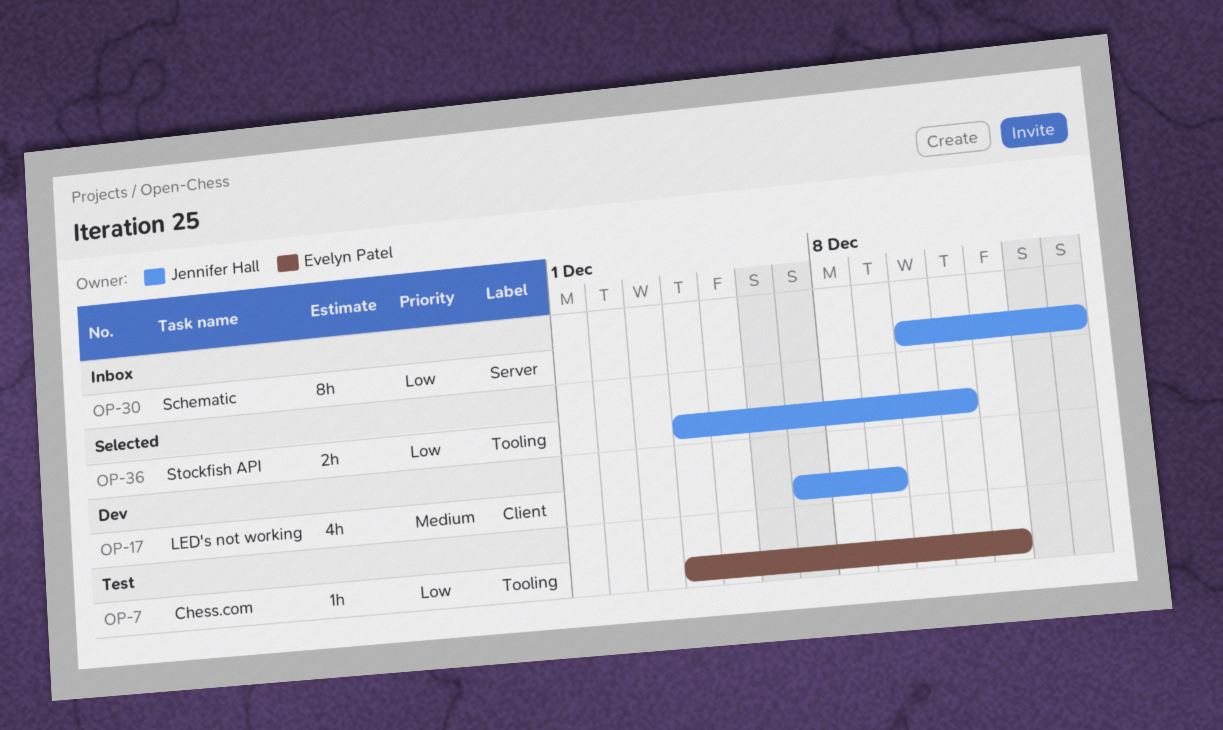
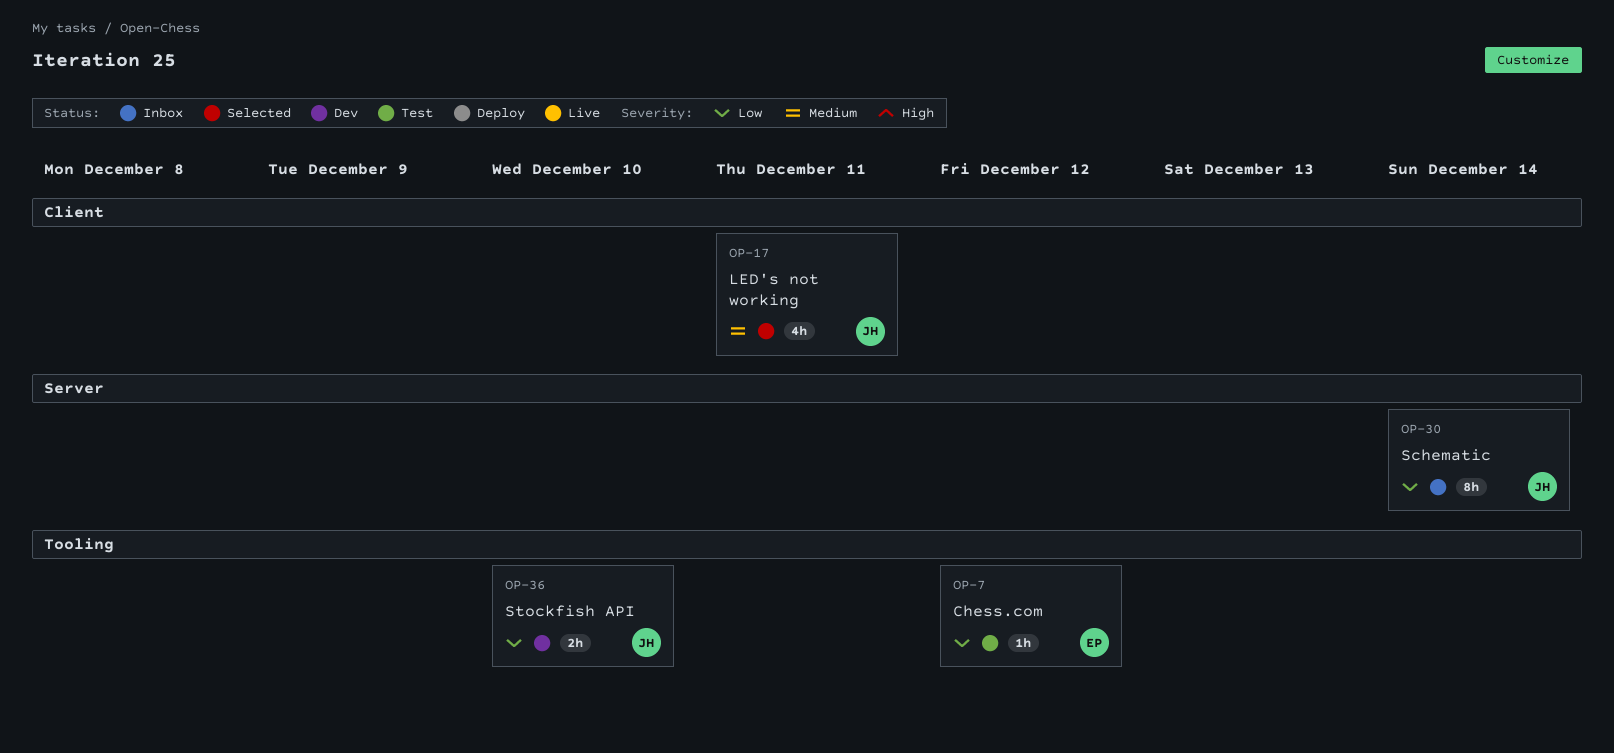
OP-17, status: Dev -> Selected
OP-17, due: Dec 9 -> Dec 11
OP-36, status: Selected -> Dev
OP-36, due: Dec 11 -> Dec 10

